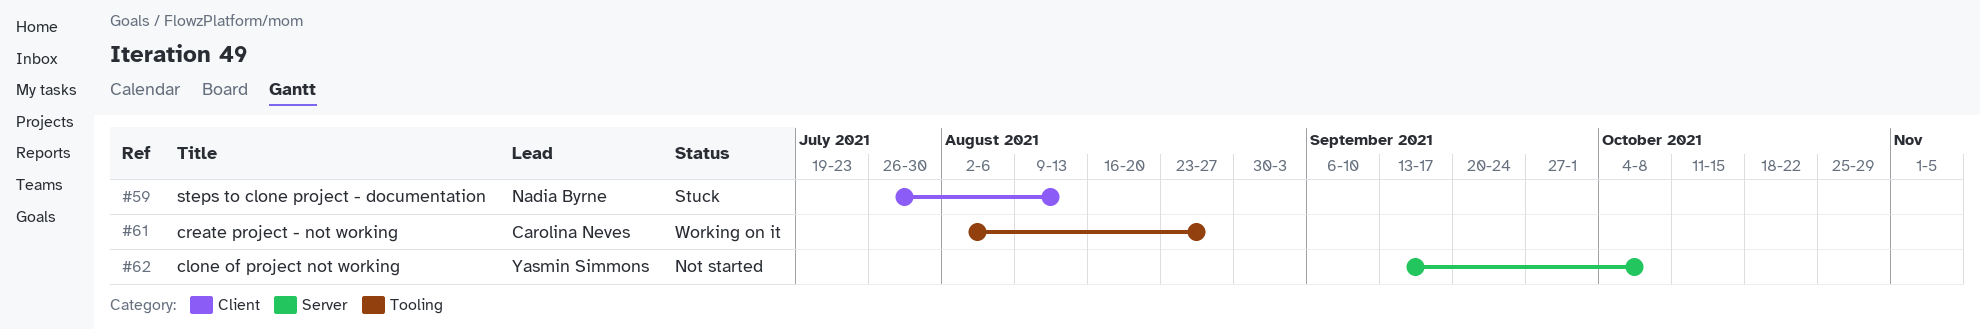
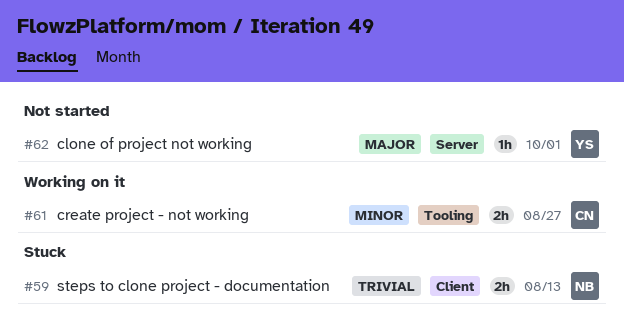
#62, due: Oct 8 -> Oct 1

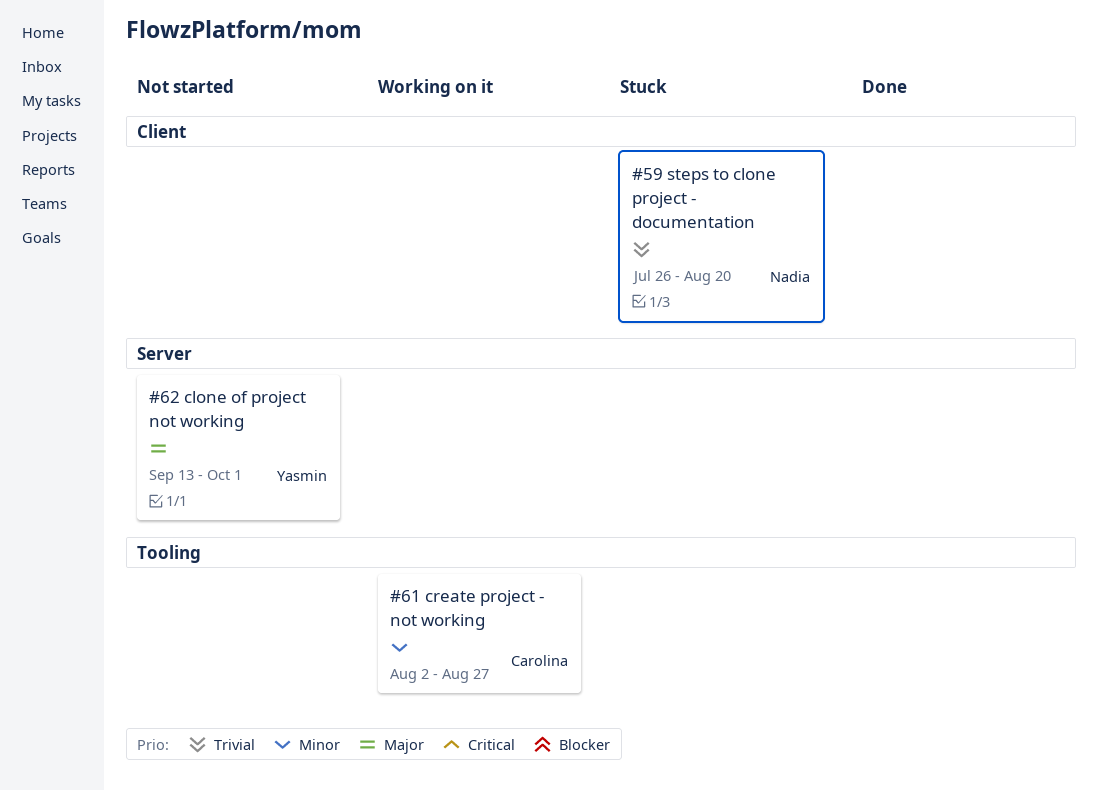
#59, due: Aug 13 -> Aug 20

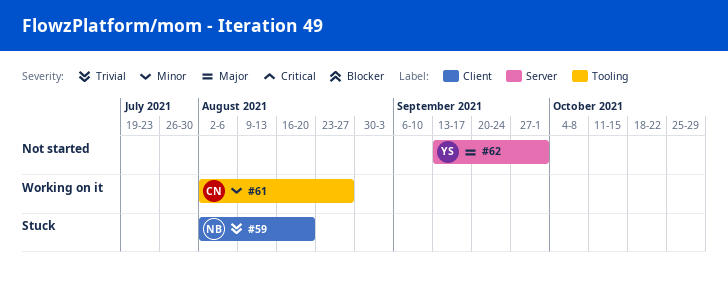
#59, start: Jul 26 -> Aug 2

